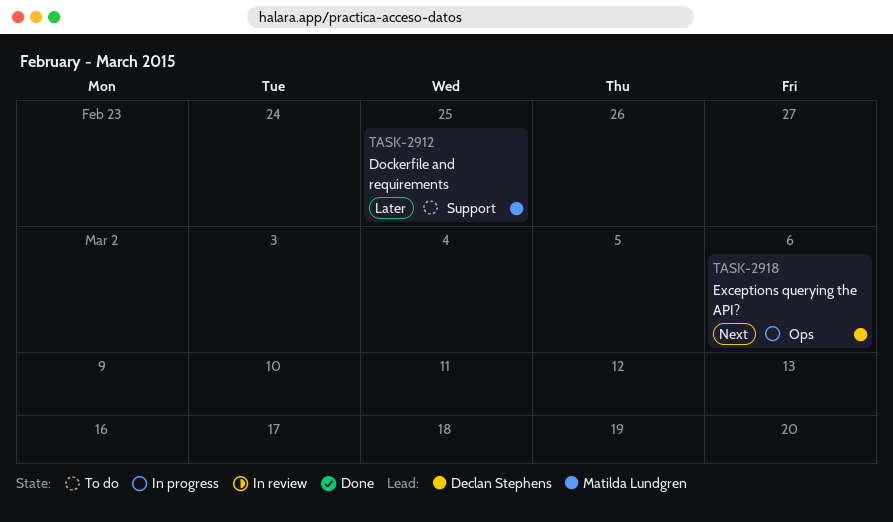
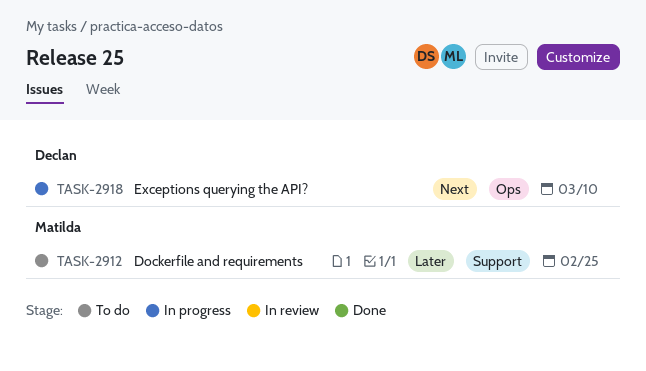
TASK-2918, due: Mar 6 -> Mar 10

